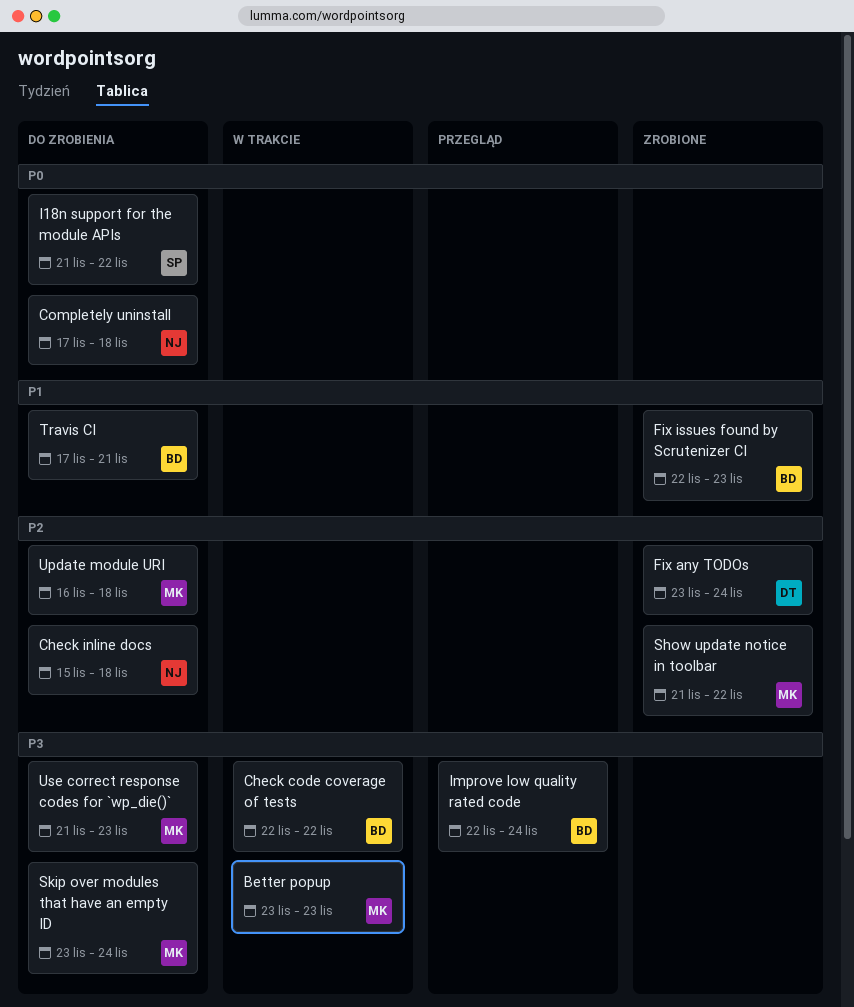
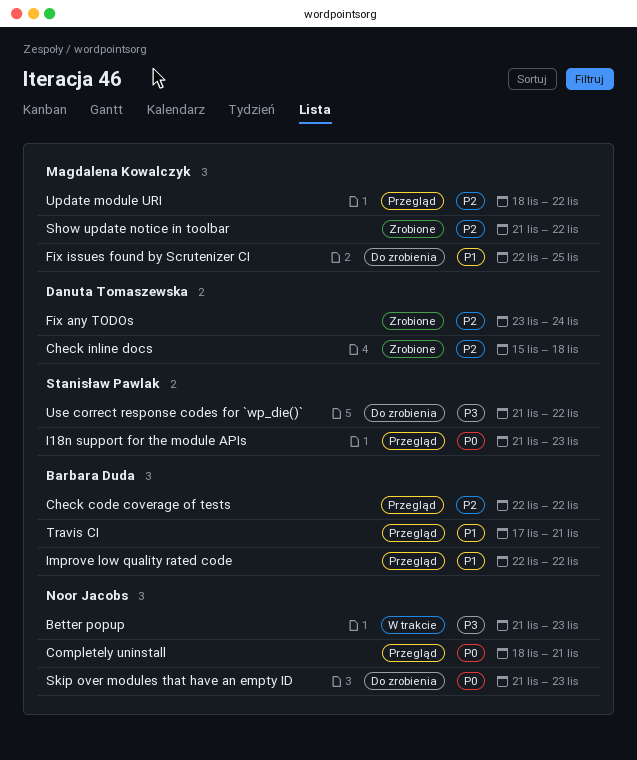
Better popup, owner: Magdalena Kowalczyk -> Noor Jacobs
Better popup, start: Nov 23 -> Nov 21
Check code coverage of tests, status: W trakcie -> Przegląd
Check code coverage of tests, priority: P3 -> P2
Check inline docs, status: Do zrobienia -> Zrobione
Check inline docs, owner: Noor Jacobs -> Danuta Tomaszewska
Completely uninstall, status: Do zrobienia -> Przegląd
Completely uninstall, start: Nov 17 -> Nov 18
Completely uninstall, due: Nov 18 -> Nov 21
Fix issues found by Scrutenizer CI, status: Zrobione -> Do zrobienia
Fix issues found by Scrutenizer CI, owner: Barbara Duda -> Magdalena Kowalczyk
Fix issues found by Scrutenizer CI, due: Nov 23 -> Nov 25
I18n support for the module APIs, status: Do zrobienia -> Przegląd
I18n support for the module APIs, due: Nov 22 -> Nov 23
Improve low quality rated code, priority: P3 -> P1
Improve low quality rated code, due: Nov 24 -> Nov 22
Skip over modules that have an empty ID, owner: Magdalena Kowalczyk -> Noor Jacobs
Skip over modules that have an empty ID, priority: P3 -> P0
Skip over modules that have an empty ID, start: Nov 23 -> Nov 21
Skip over modules that have an empty ID, due: Nov 24 -> Nov 23
Travis CI, status: Do zrobienia -> Przegląd
Update module URI, status: Do zrobienia -> Przegląd
Update module URI, start: Nov 16 -> Nov 18
Update module URI, due: Nov 18 -> Nov 22
Use correct response codes for `wp_die()`, owner: Magdalena Kowalczyk -> Stanisław Pawlak
Use correct response codes for `wp_die()`, due: Nov 23 -> Nov 22

